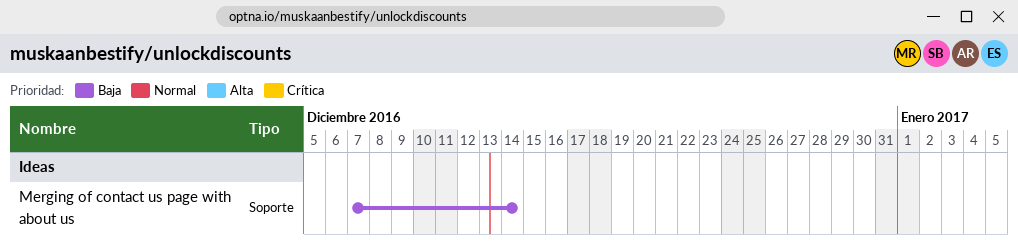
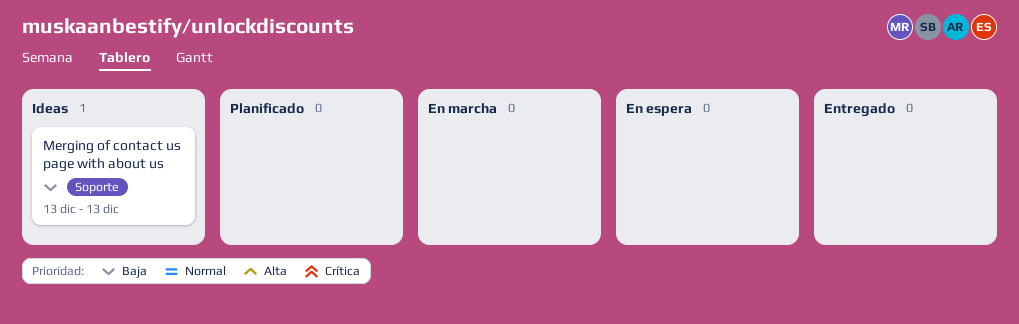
Merging of contact us page with about us, start: Dec 7 -> Dec 13
Merging of contact us page with about us, due: Dec 14 -> Dec 13

